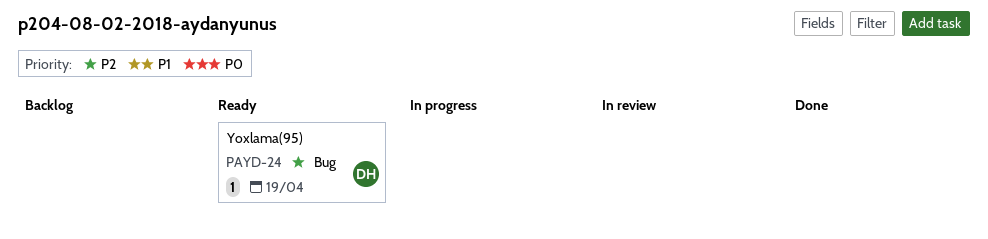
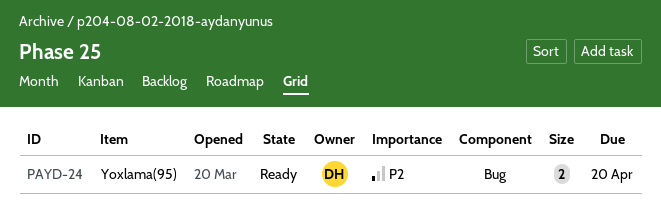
PAYD-24, estimate: 1 -> 2
PAYD-24, due: Apr 19 -> Apr 20

